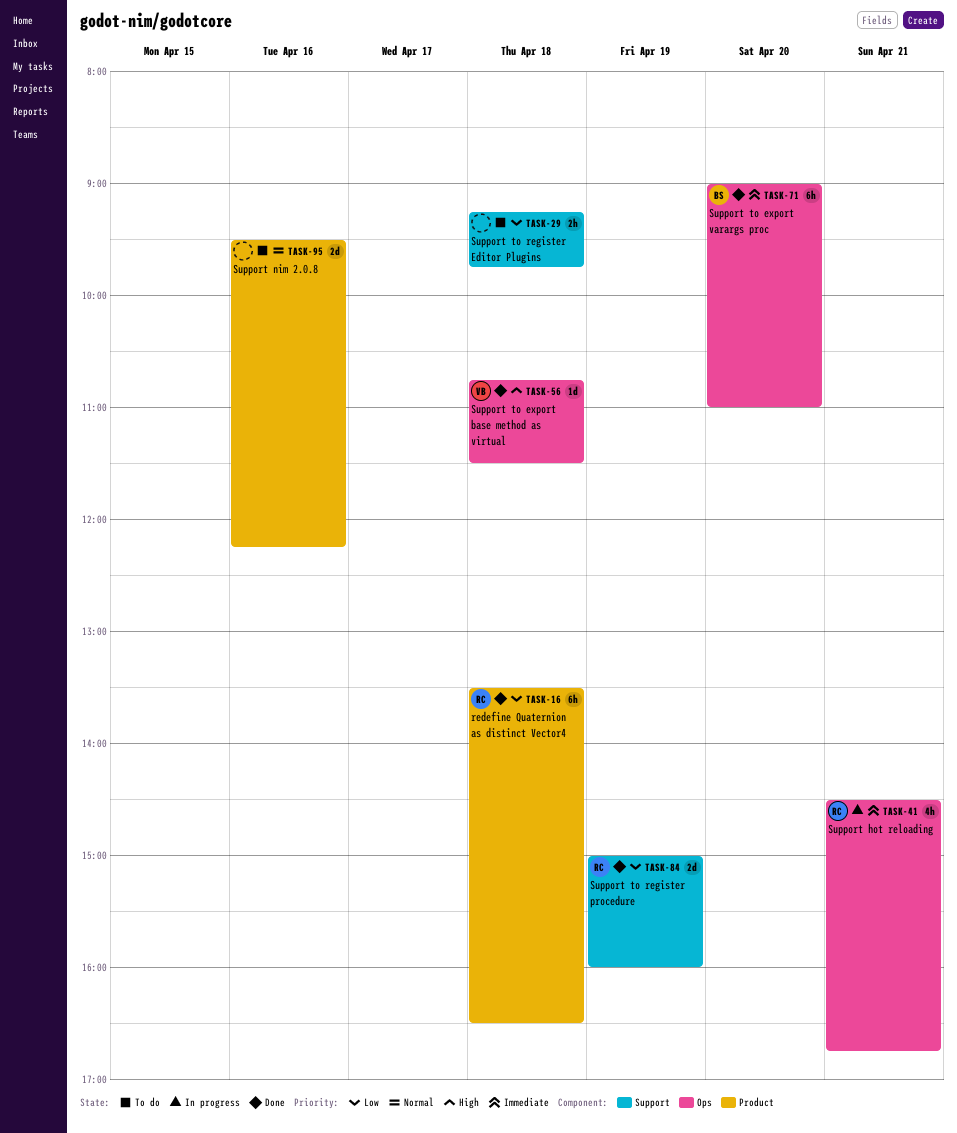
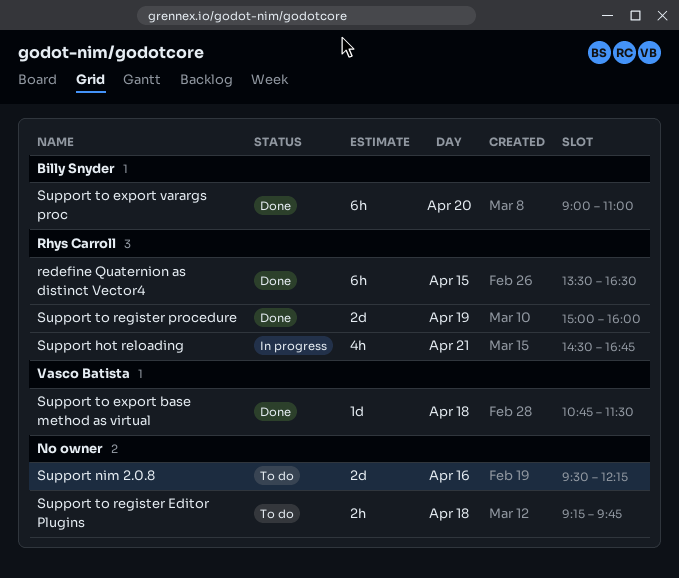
redefine Quaternion as distinct Vector4, day: Apr 18 -> Apr 15

